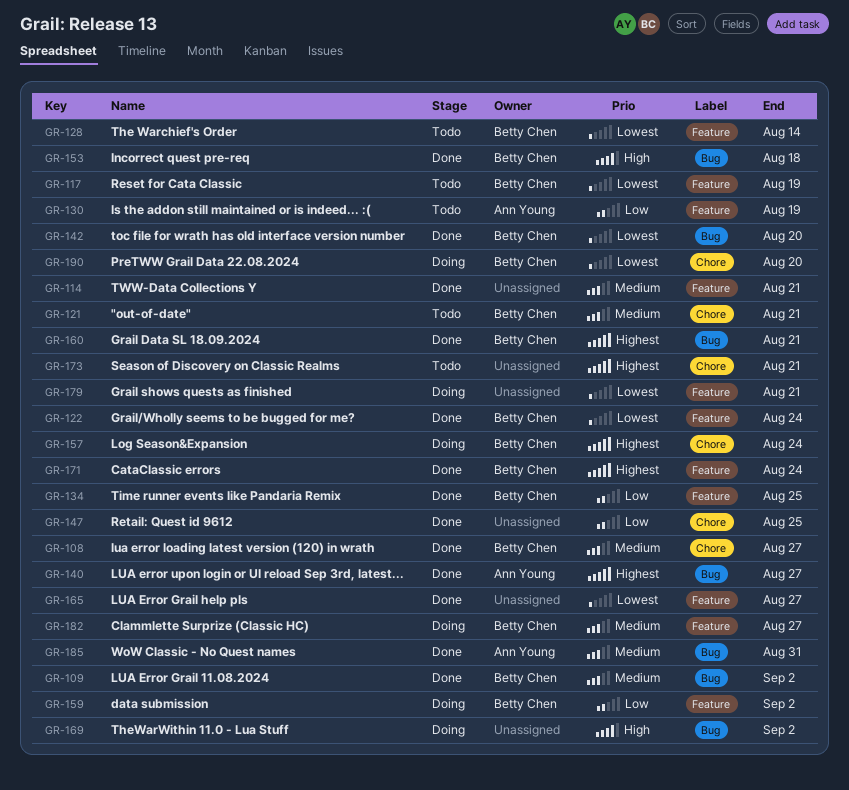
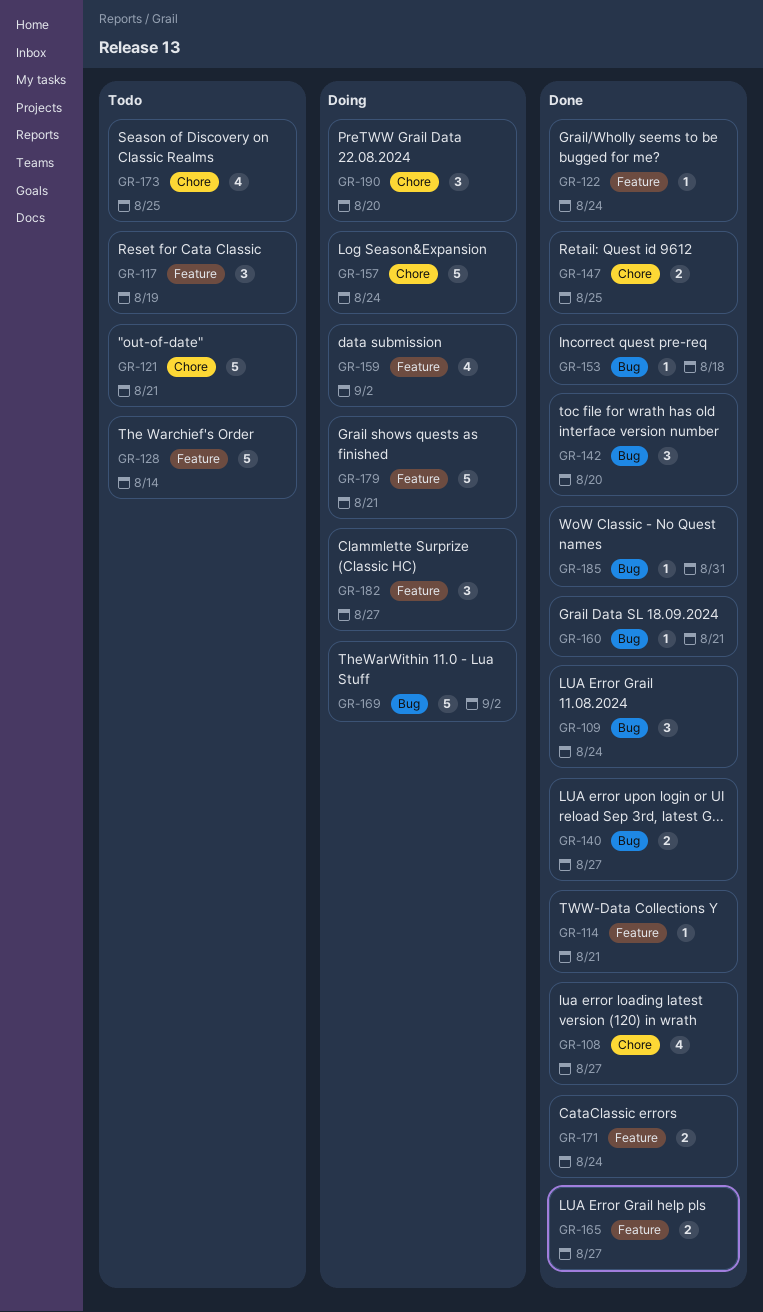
GR-109, due: Sep 2 -> Aug 24
GR-130: present -> none
GR-134: present -> none
GR-173, due: Aug 21 -> Aug 25

